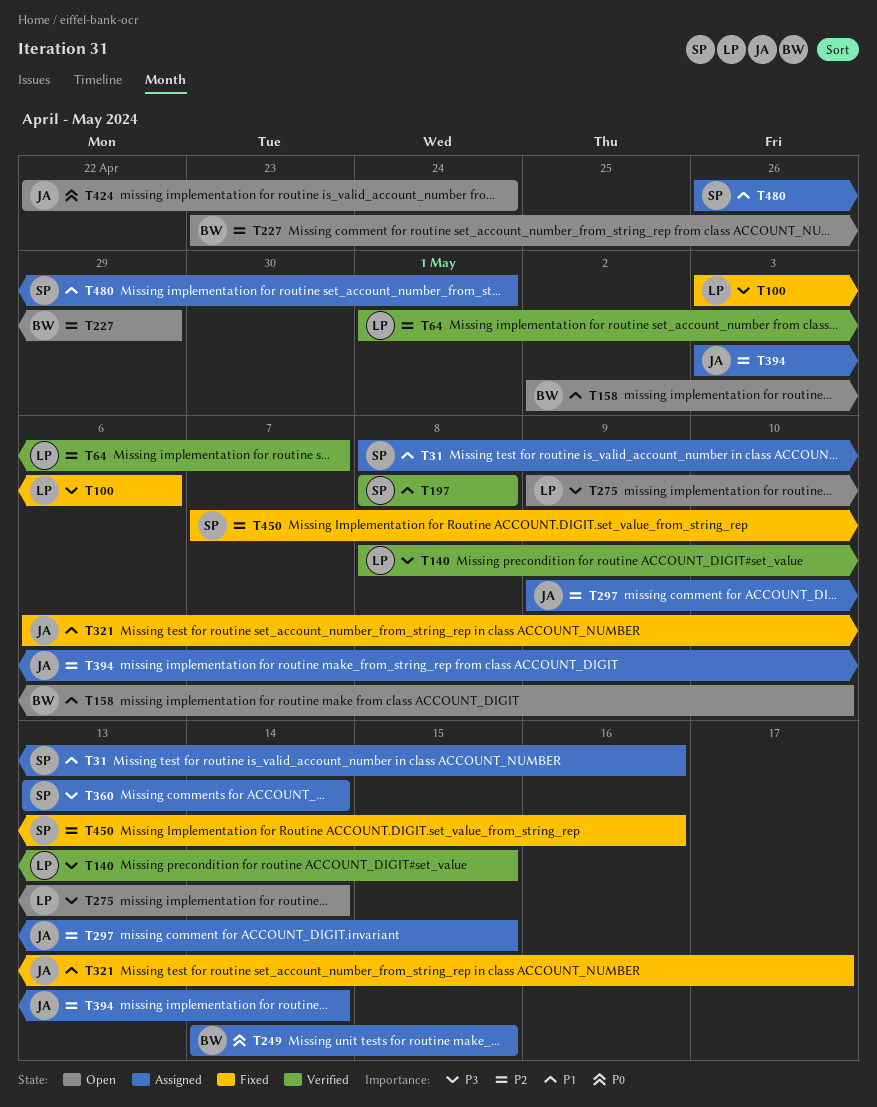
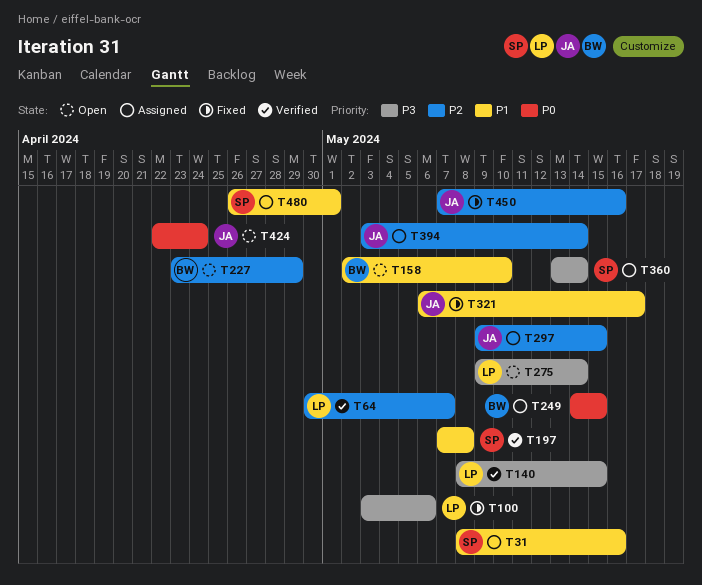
T64, start: May 1 -> Apr 30
T197, start: May 8 -> May 7
T450, owner: SP -> JA

